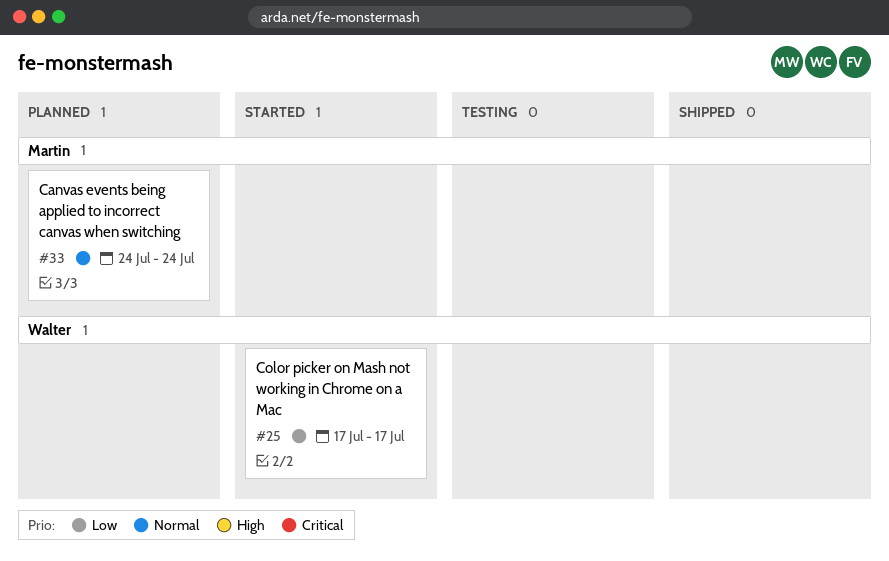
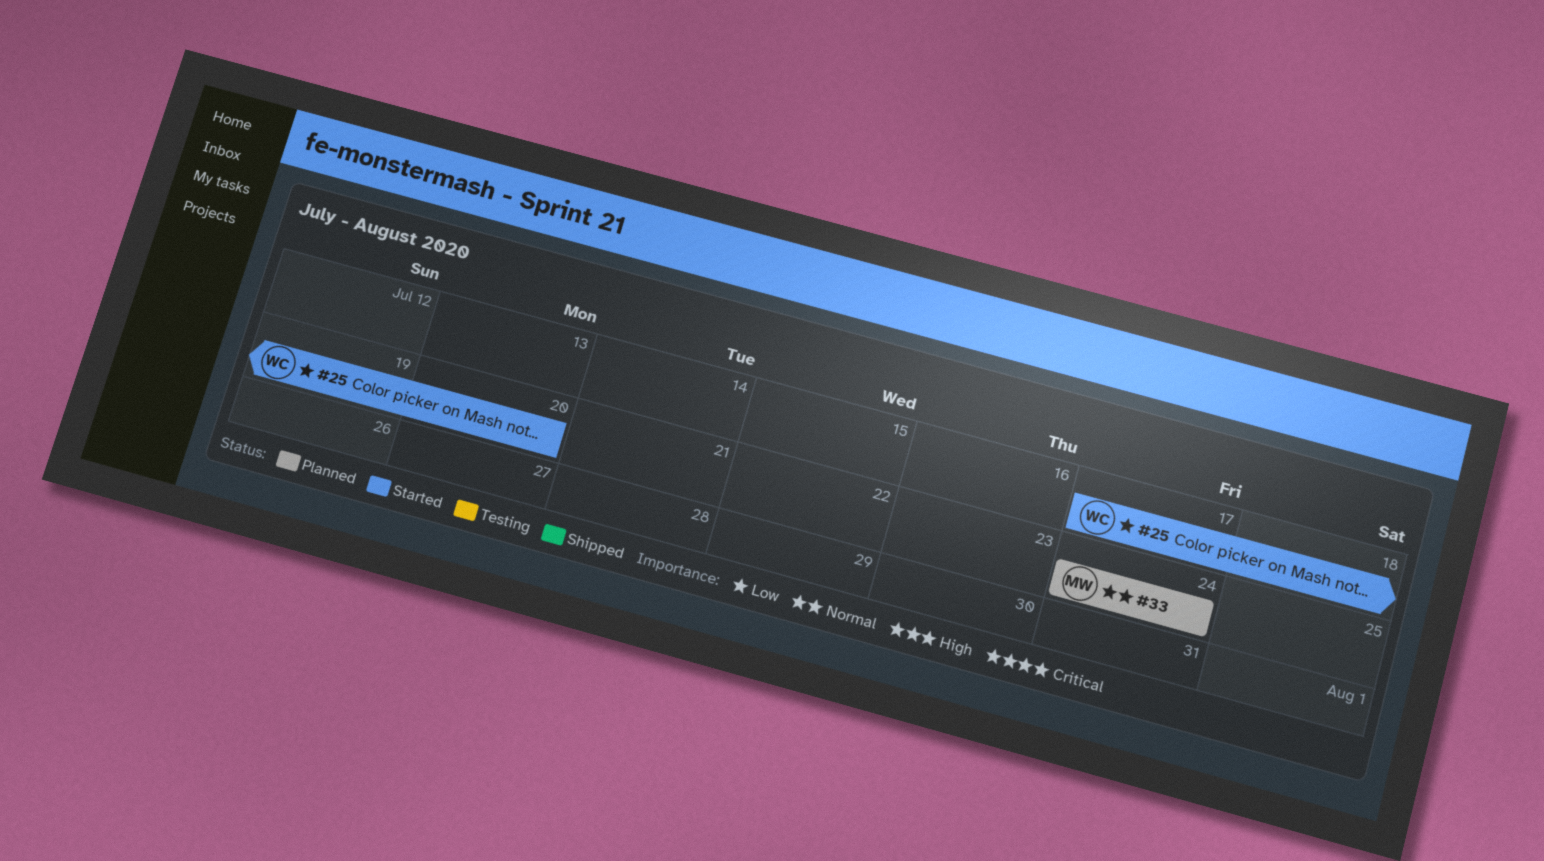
#25, due: Jul 17 -> Jul 20

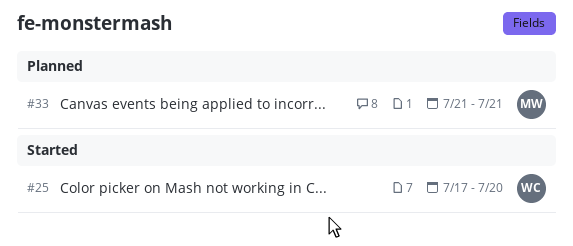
#33, start: Jul 24 -> Jul 21
#33, due: Jul 24 -> Jul 21

